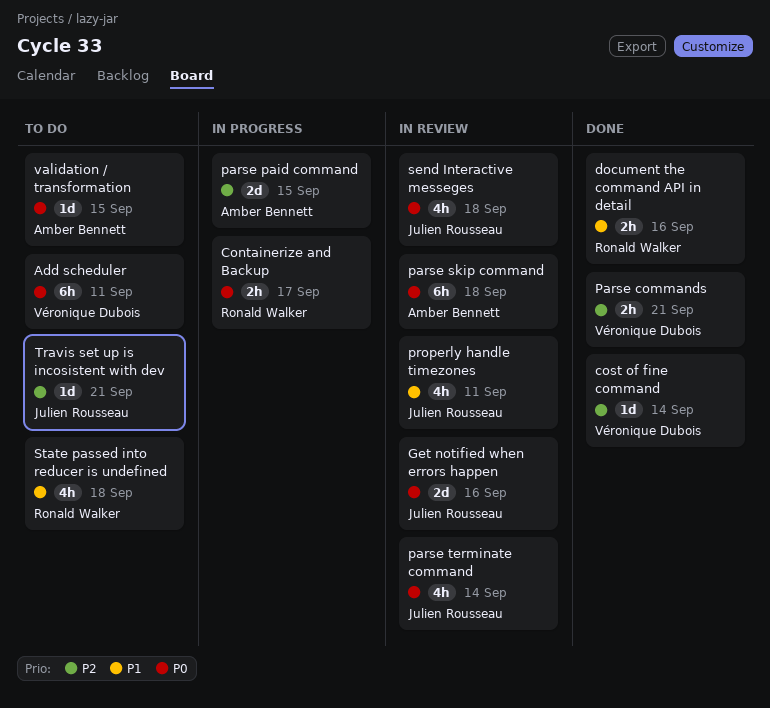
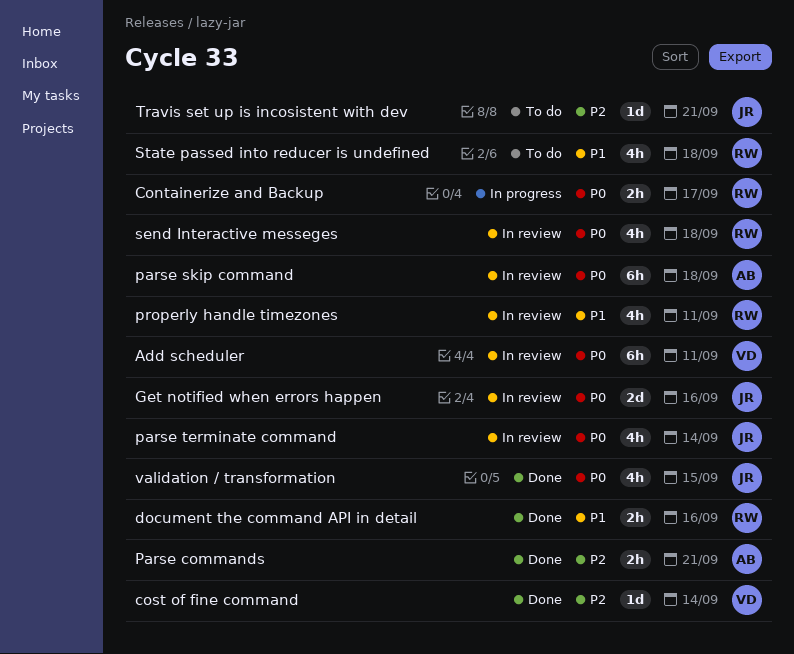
Add scheduler, status: To do -> In review
Parse commands, owner: Véronique Dubois -> Amber Bennett
parse paid command: present -> none
properly handle timezones, owner: Julien Rousseau -> Ronald Walker
send Interactive messeges, owner: Julien Rousseau -> Ronald Walker
validation / transformation, status: To do -> Done
validation / transformation, owner: Amber Bennett -> Julien Rousseau
validation / transformation, estimate: 1d -> 4h

